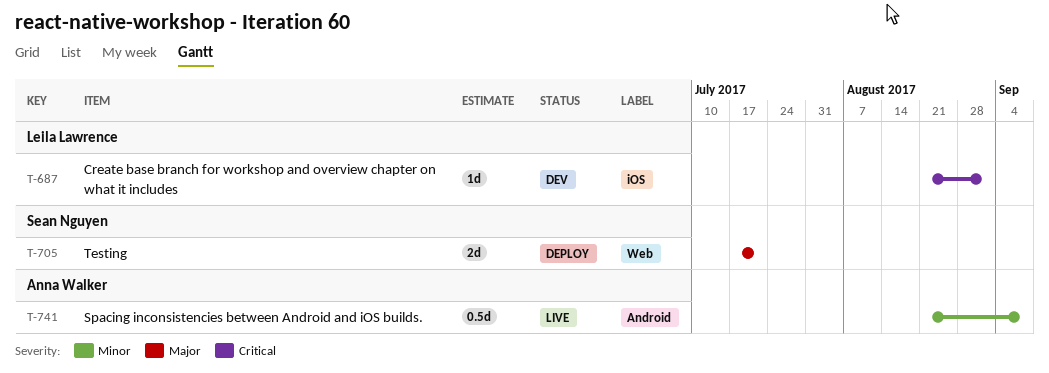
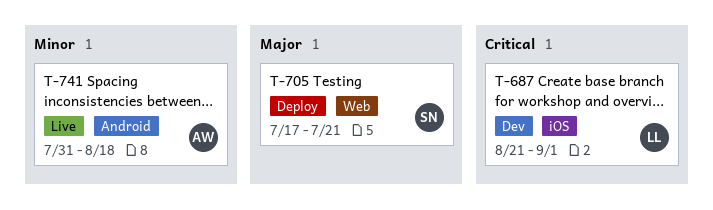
T-741, start: Aug 21 -> Jul 31
T-741, due: Sep 8 -> Aug 18

